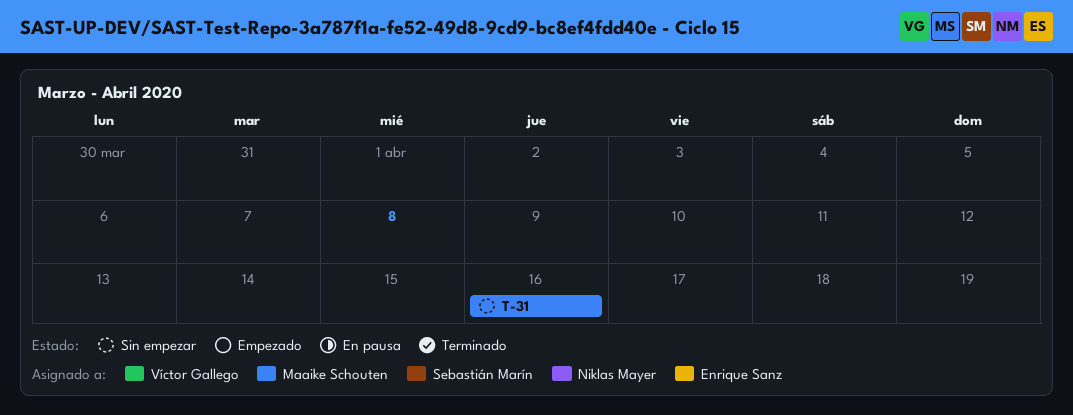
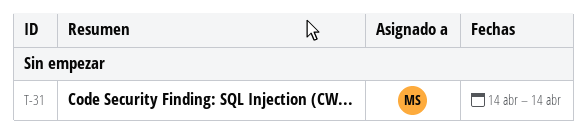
T-31, start: Apr 16 -> Apr 14
T-31, due: Apr 16 -> Apr 14

